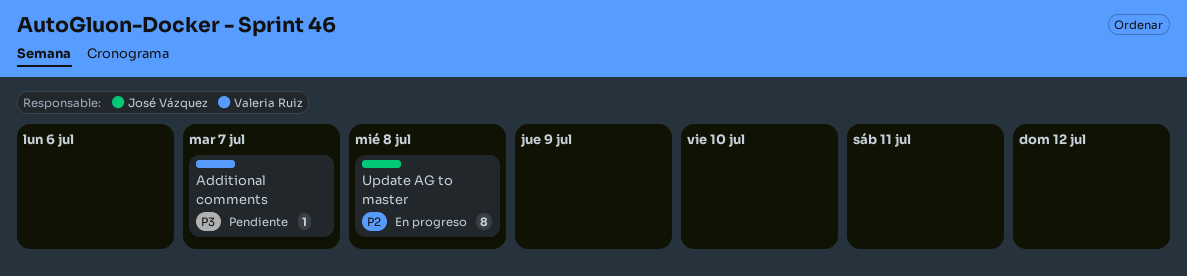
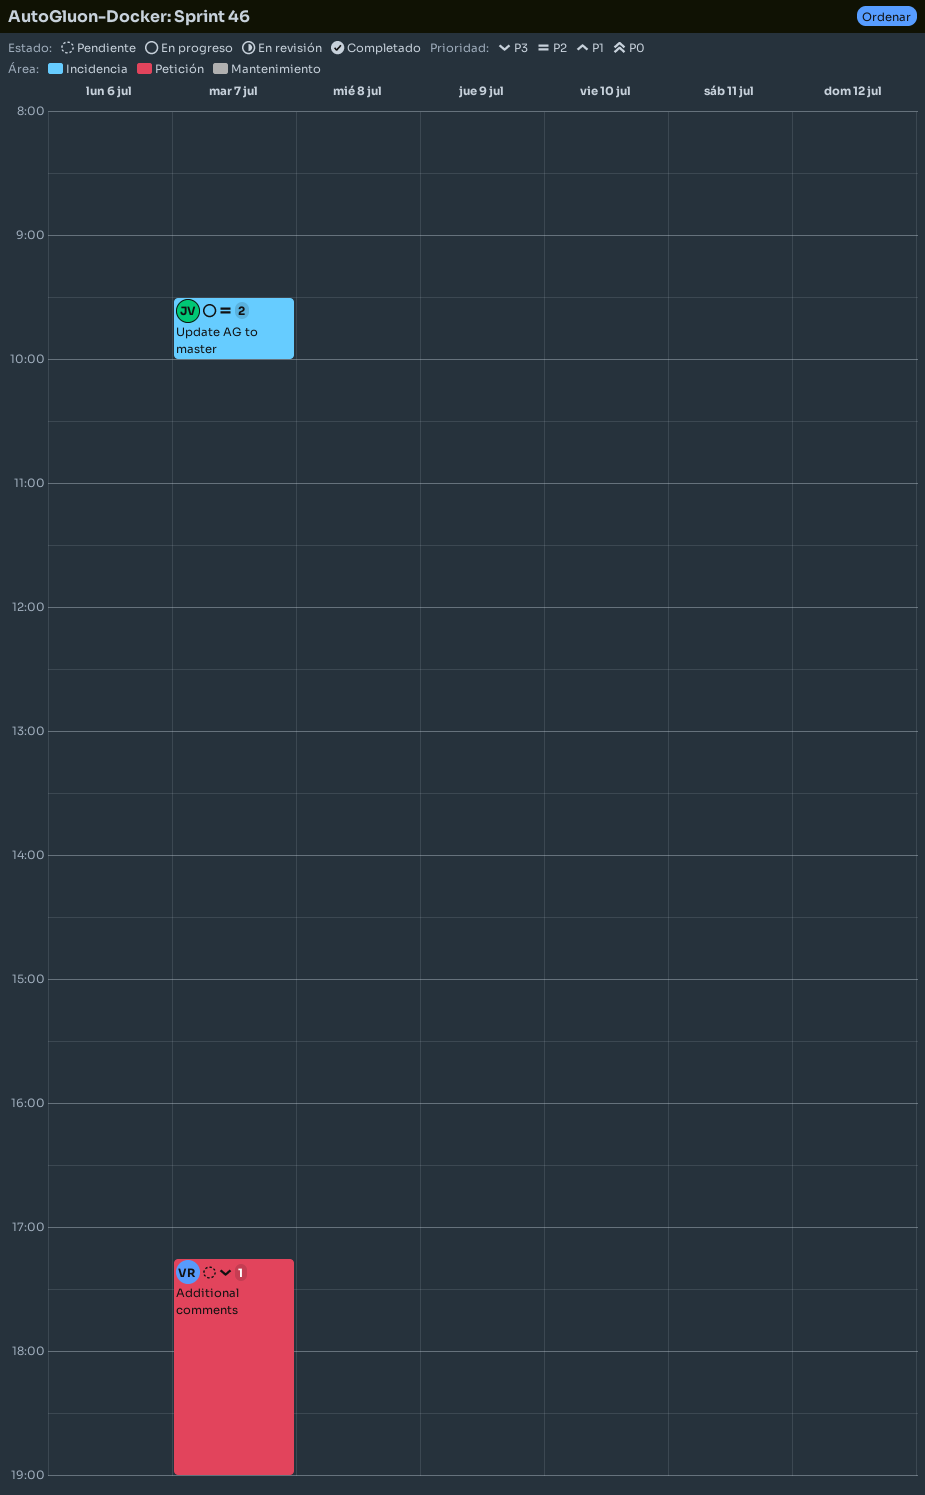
Update AG to master, estimate: 8 -> 2
Update AG to master, day: Jul 8 -> Jul 7

